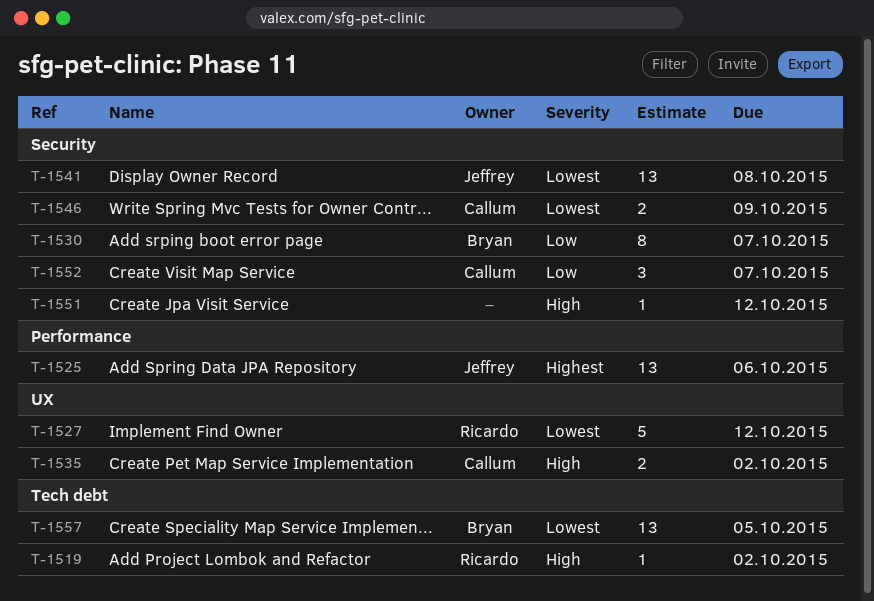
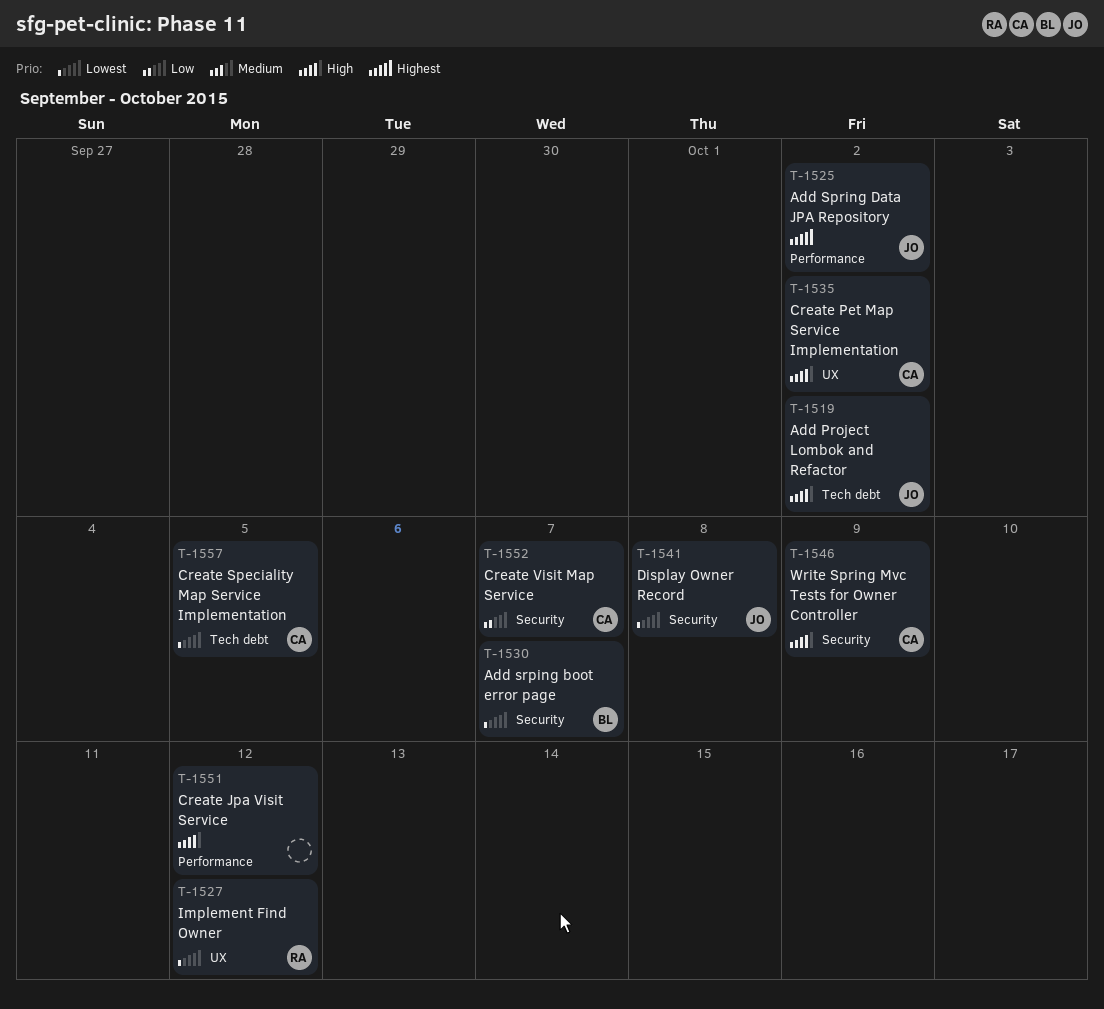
T-1519, owner: Ricardo -> Jeffrey
T-1525, due: Oct 6 -> Oct 2
T-1530, priority: Low -> Lowest
T-1546, priority: Lowest -> High
T-1551, label: Security -> Performance
T-1557, owner: Bryan -> Callum

